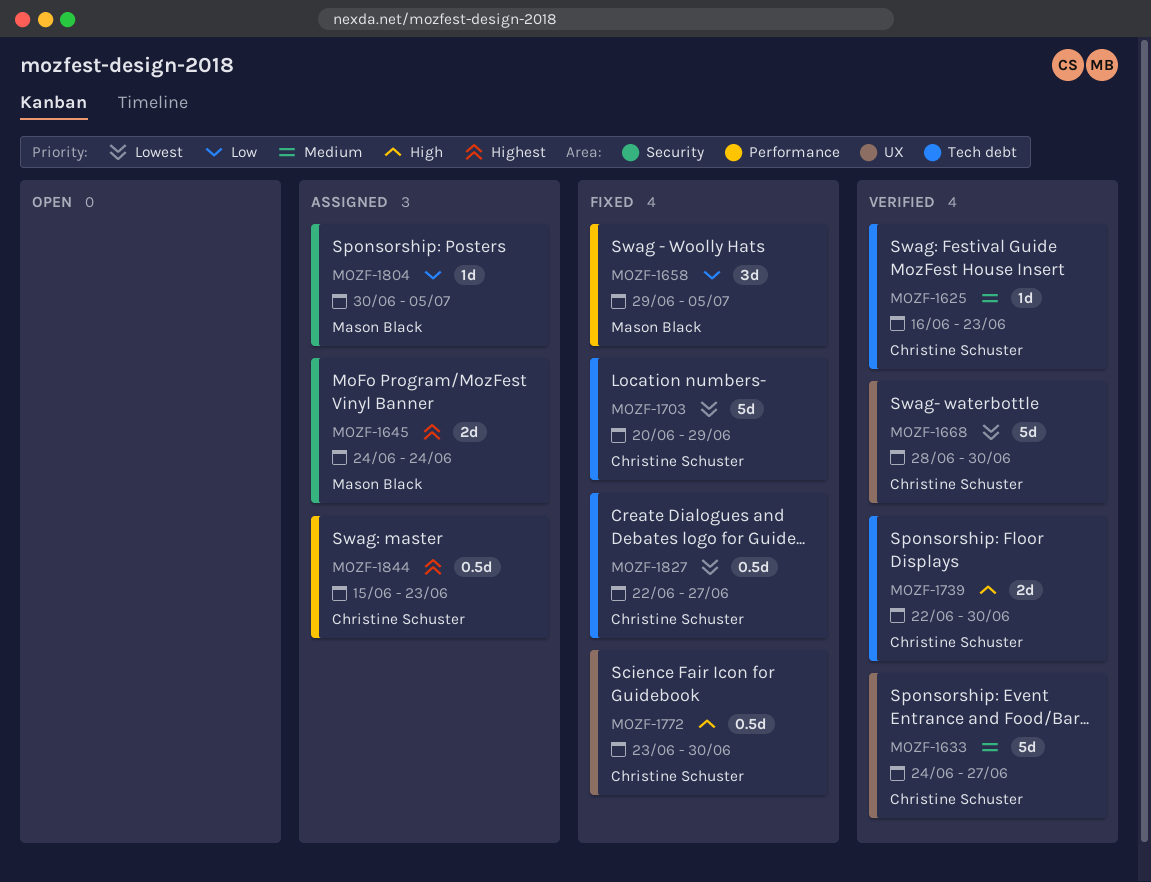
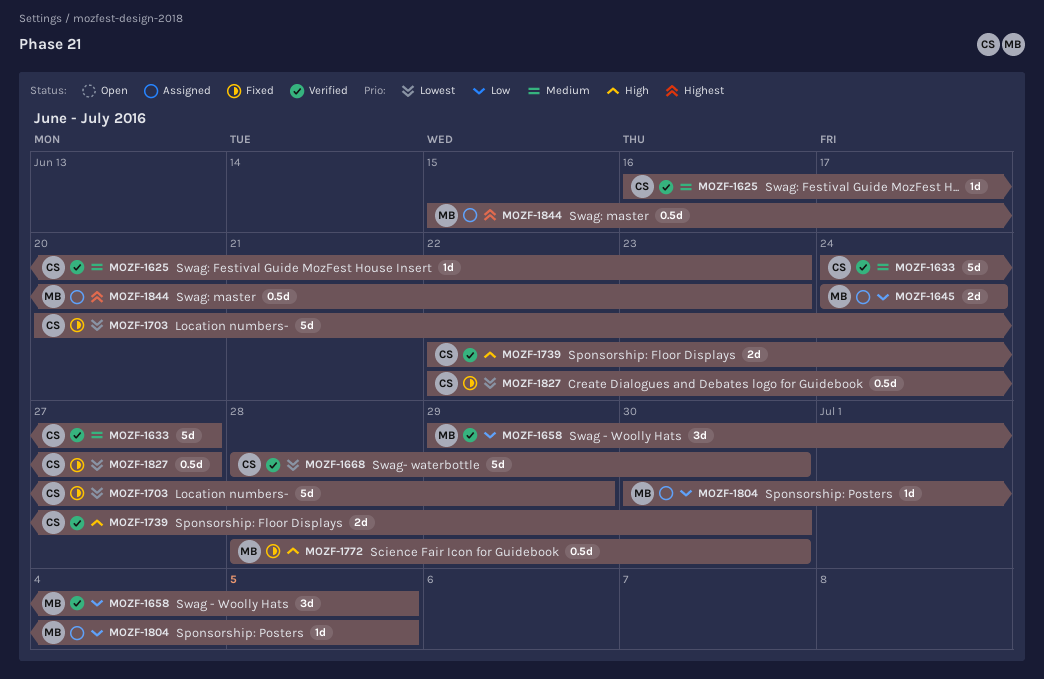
MOZF-1645, priority: Highest -> Low
MOZF-1658, status: Fixed -> Verified
MOZF-1772, owner: Christine Schuster -> Mason Black
MOZF-1772, start: Jun 23 -> Jun 28
MOZF-1844, owner: Christine Schuster -> Mason Black

